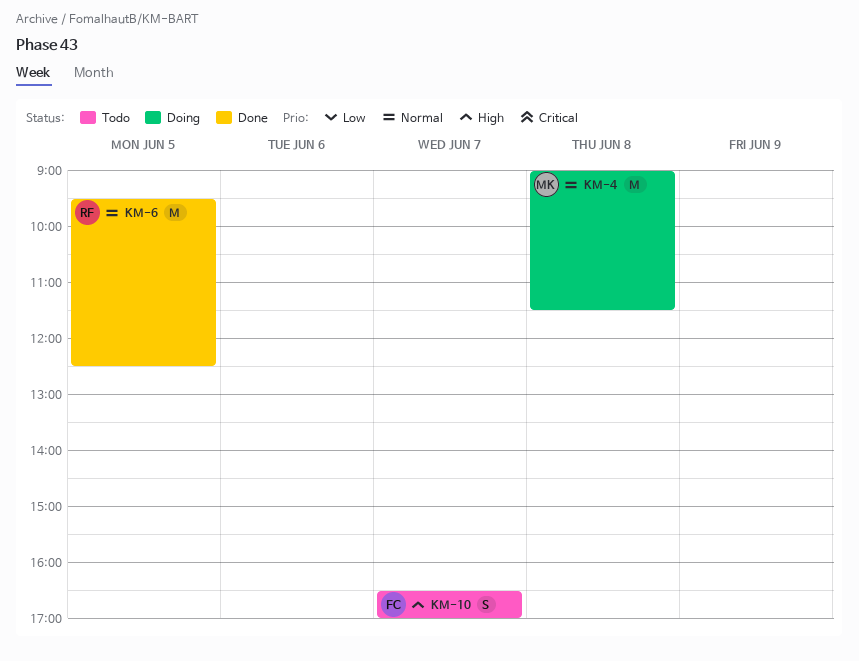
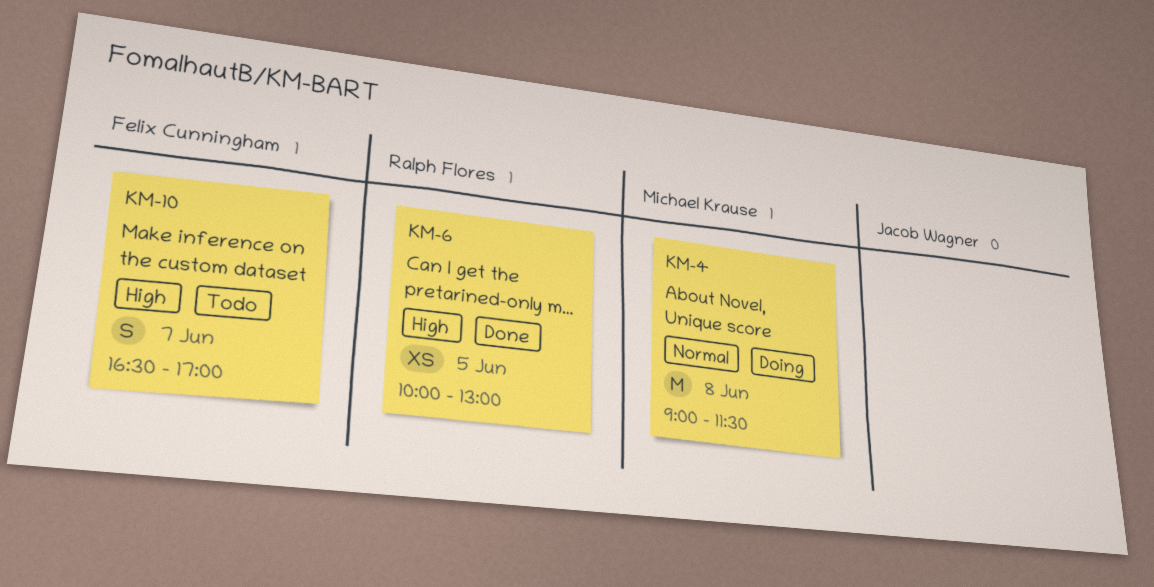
KM-6, priority: Normal -> High
KM-6, estimate: M -> XS
KM-6, begins: 09:30 -> 10:00
KM-6, ends: 12:30 -> 13:00

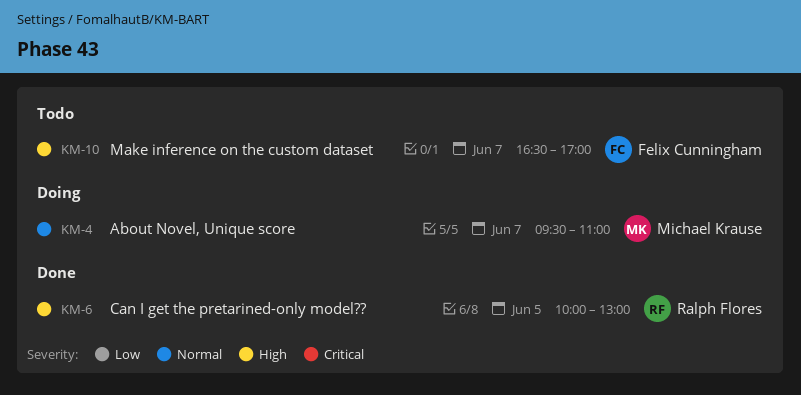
KM-4, day: Jun 8 -> Jun 7
KM-4, begins: 09:00 -> 09:30
KM-4, ends: 11:30 -> 11:00

